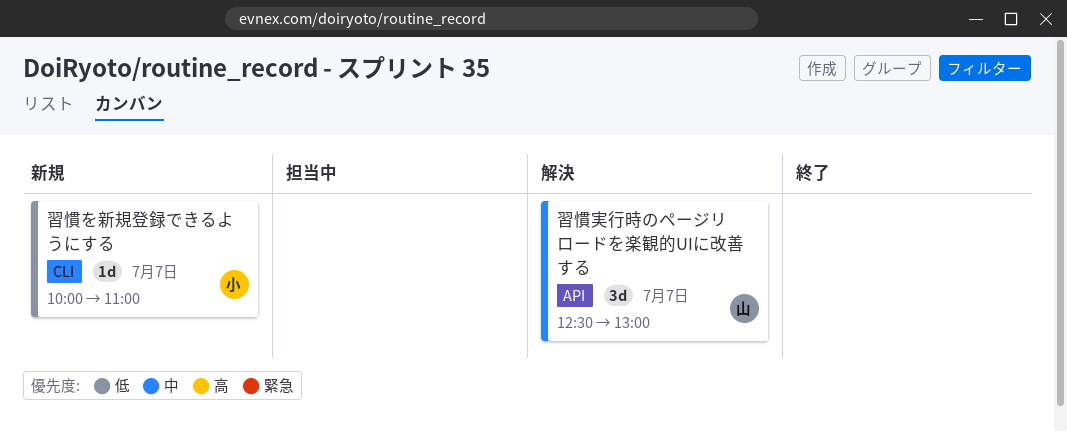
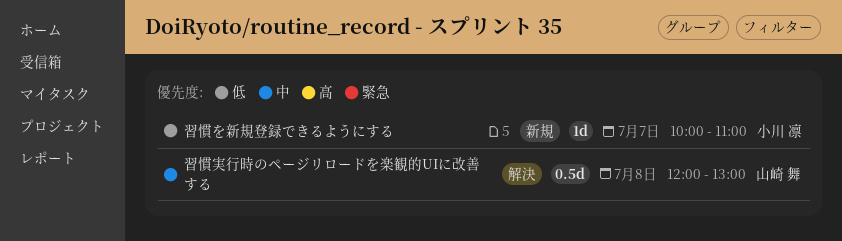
習慣実行時のページリロードを楽観的UIに改善する, estimate: 3d -> 0.5d
習慣実行時のページリロードを楽観的UIに改善する, day: Jul 7 -> Jul 8
習慣実行時のページリロードを楽観的UIに改善する, begins: 12:30 -> 12:00

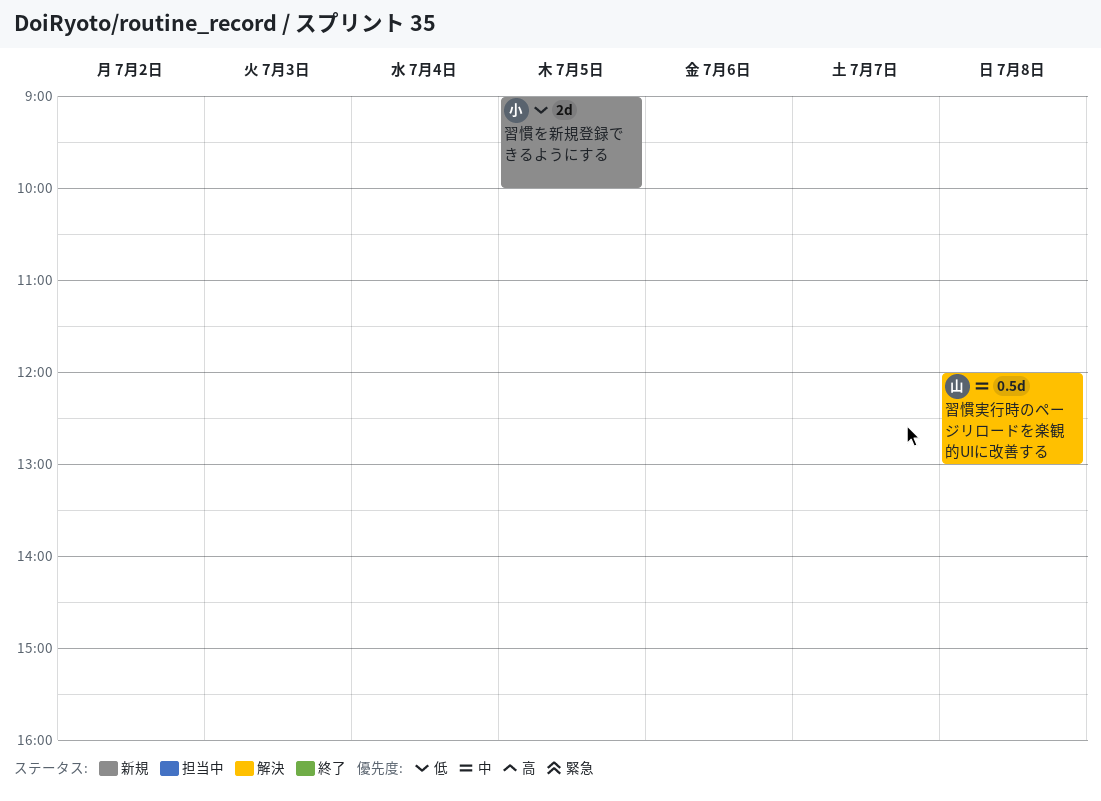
習慣を新規登録できるようにする, estimate: 1d -> 2d
習慣を新規登録できるようにする, day: Jul 7 -> Jul 5
習慣を新規登録できるようにする, begins: 10:00 -> 09:00
習慣を新規登録できるようにする, ends: 11:00 -> 10:00

